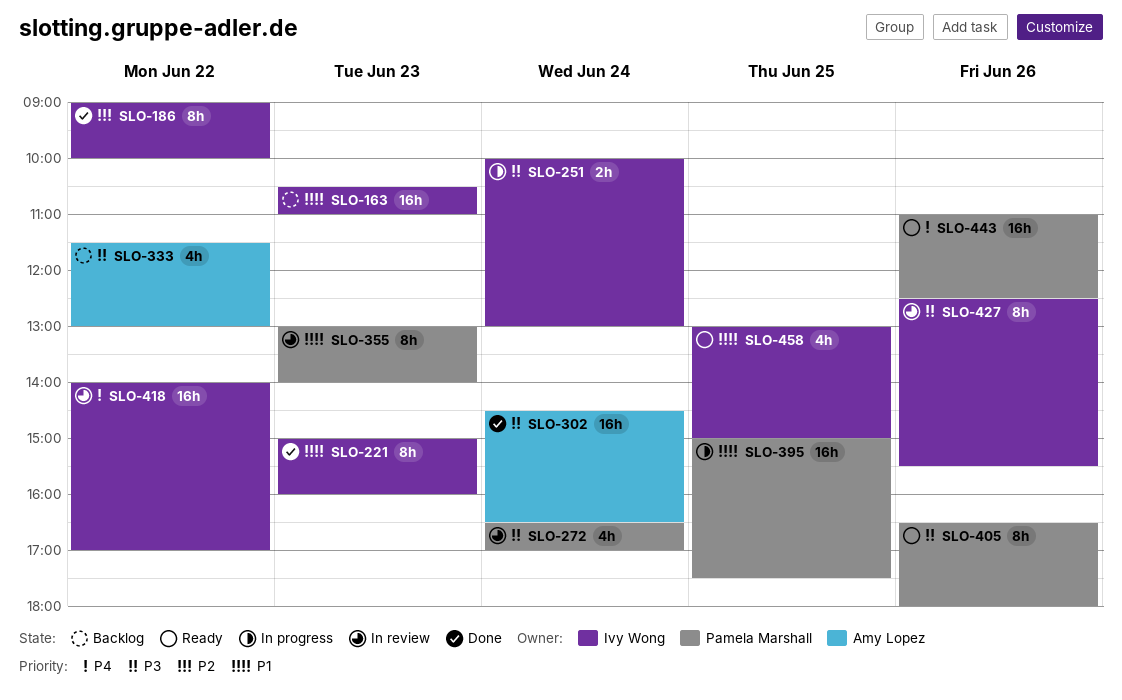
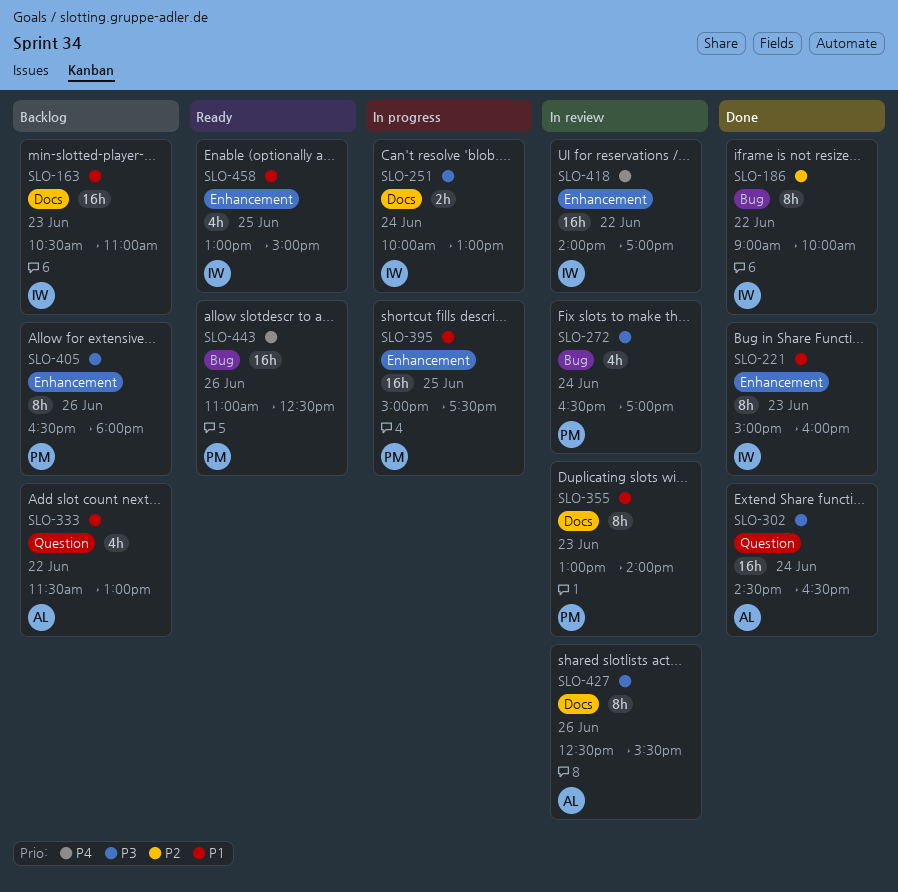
SLO-333, priority: P3 -> P1
SLO-405, status: Ready -> Backlog
SLO-427, owner: Ivy Wong -> Amy Lopez

